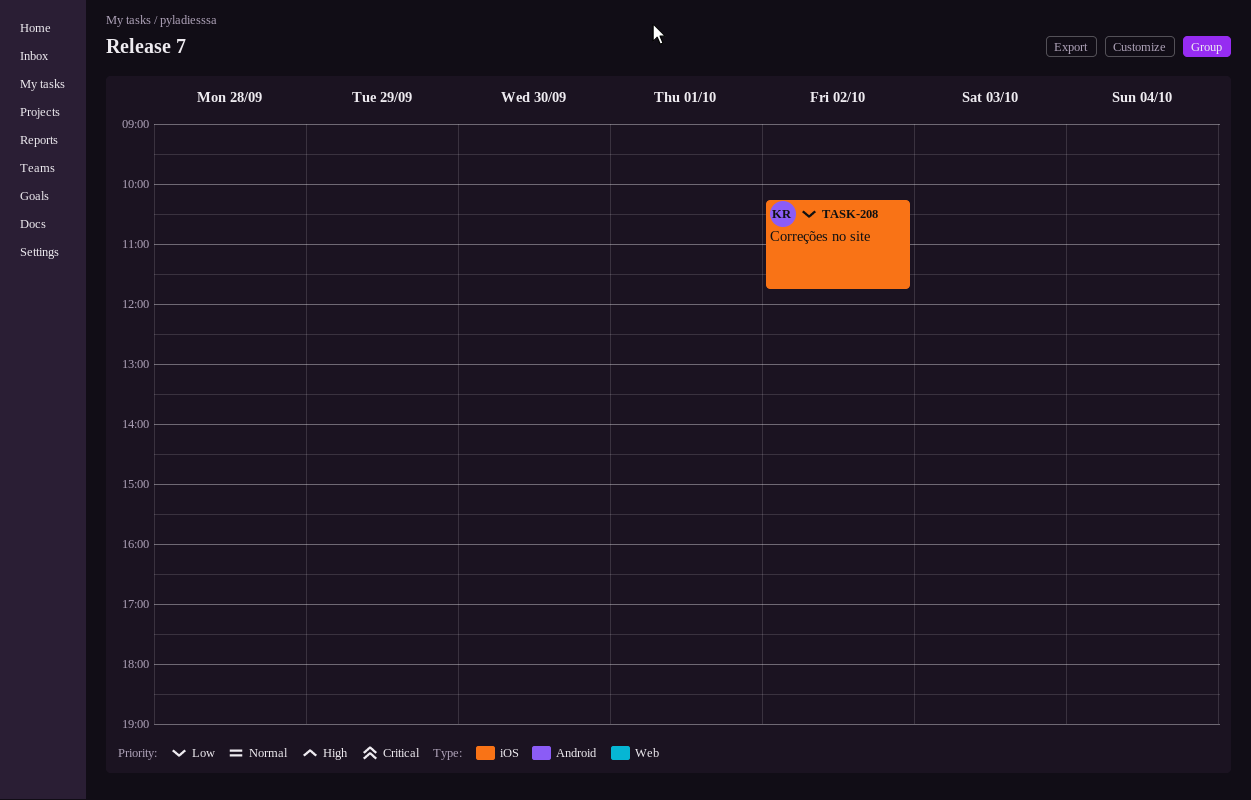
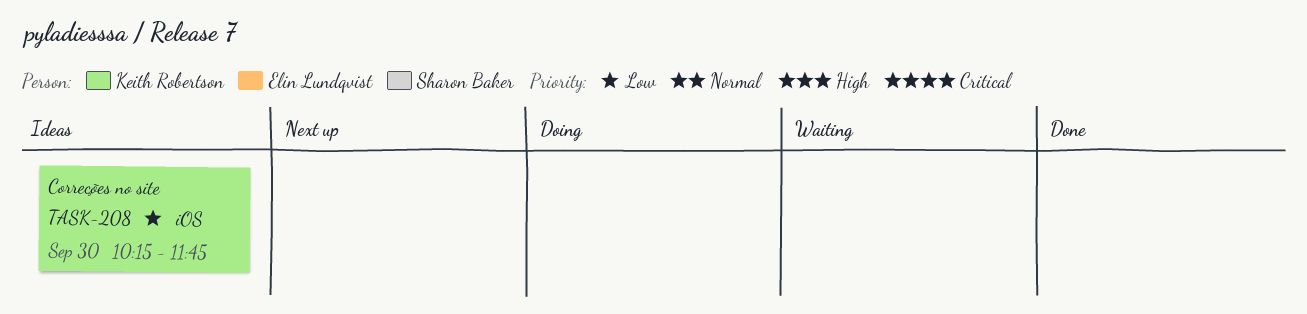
TASK-208, day: Oct 2 -> Sep 30

